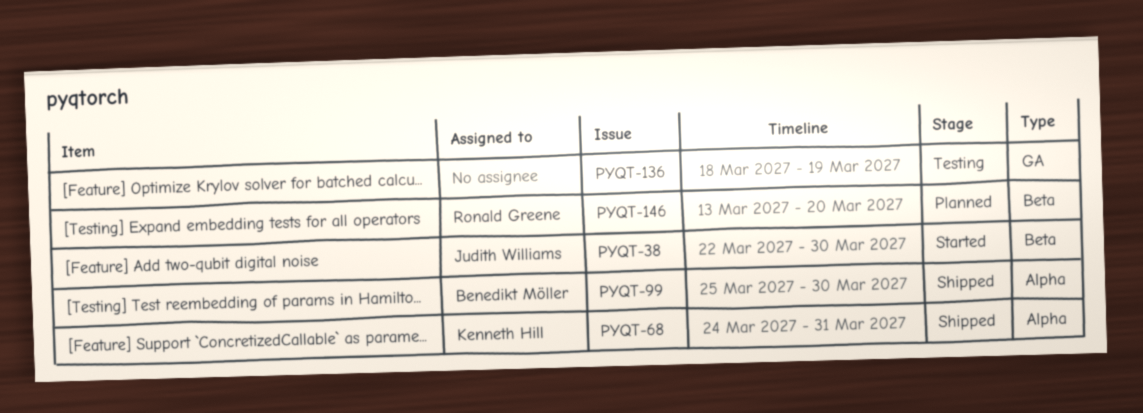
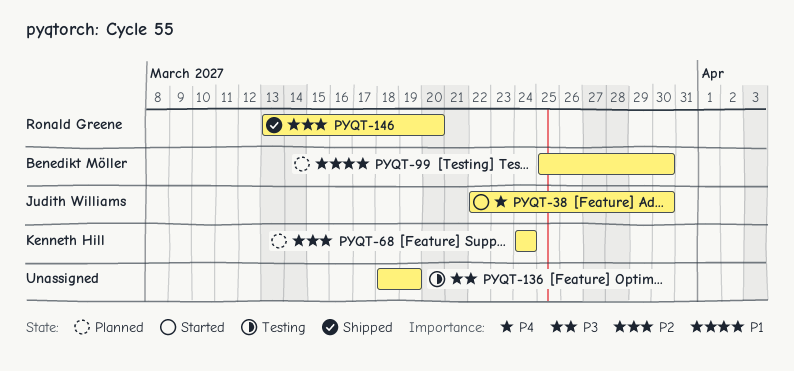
PYQT-68, status: Shipped -> Planned
PYQT-68, due: Mar 31 -> Mar 24
PYQT-99, status: Shipped -> Planned
PYQT-146, status: Planned -> Shipped

